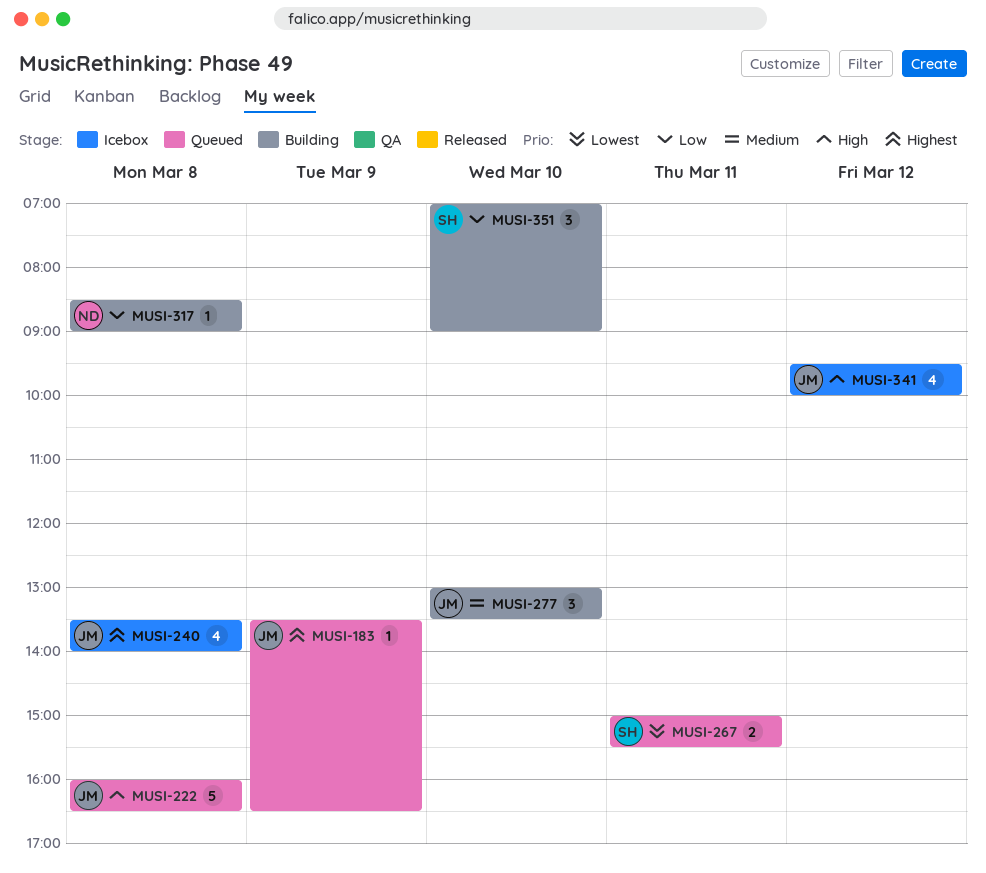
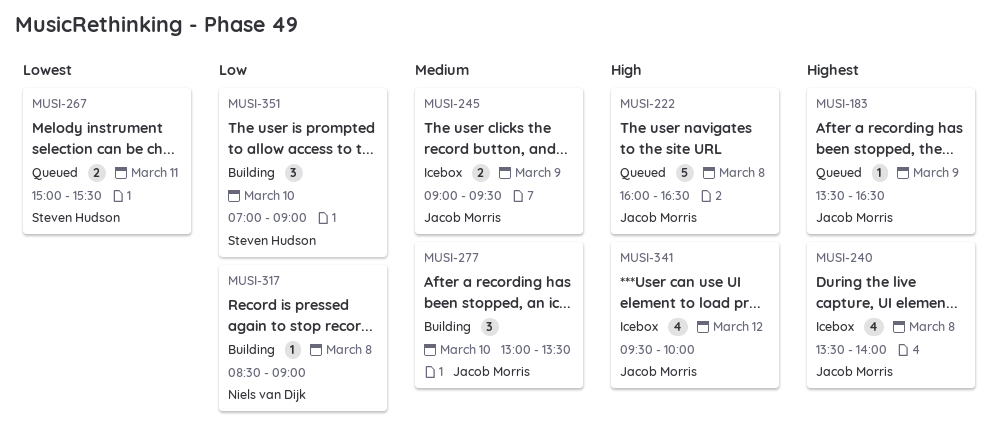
MUSI-245: none -> present

